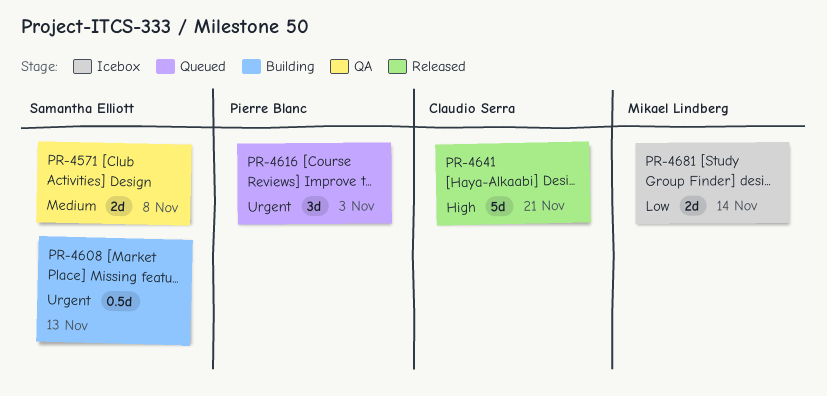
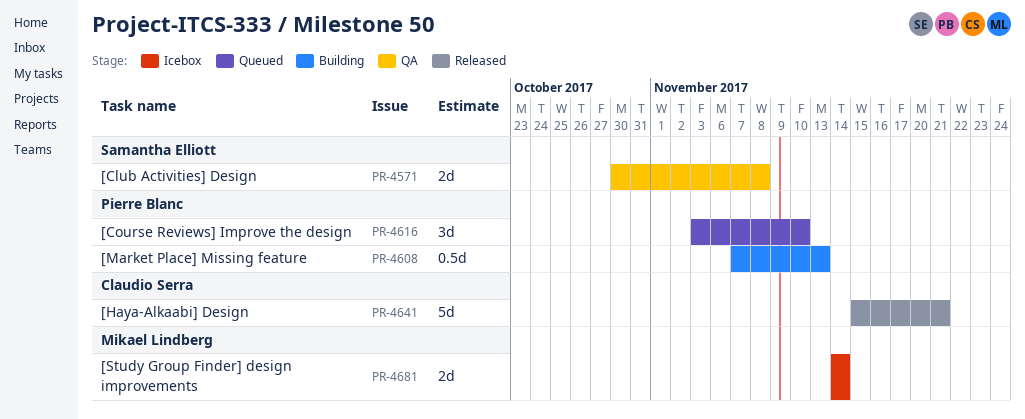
PR-4608, owner: Samantha Elliott -> Pierre Blanc
PR-4616, due: Nov 3 -> Nov 10

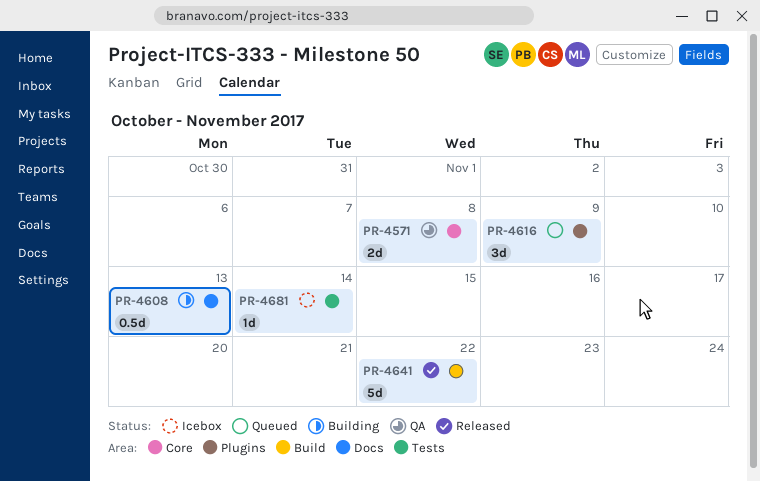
PR-4616, due: Nov 10 -> Nov 9
PR-4641, due: Nov 21 -> Nov 22
PR-4681, estimate: 2d -> 1d

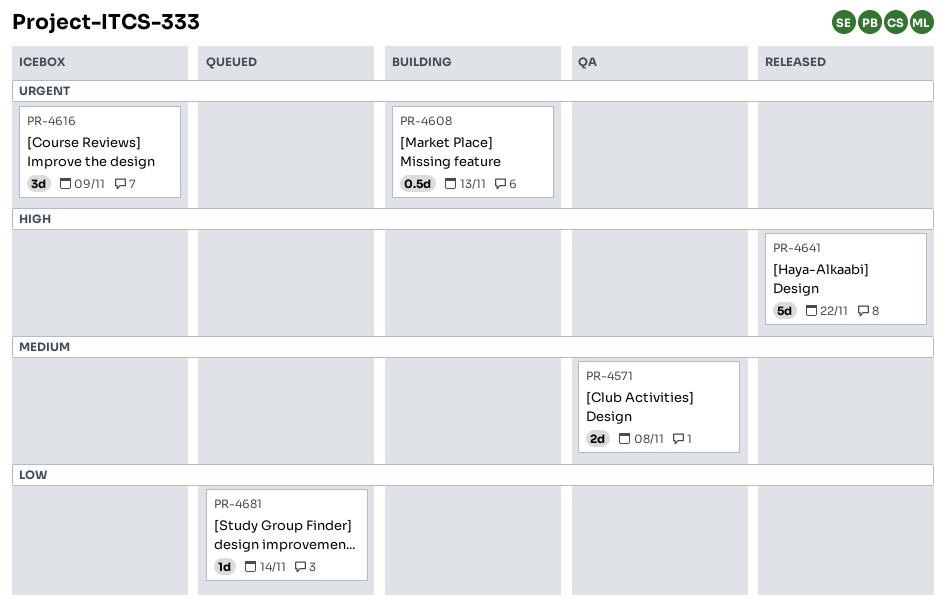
PR-4616, status: Queued -> Icebox
PR-4681, status: Icebox -> Queued

